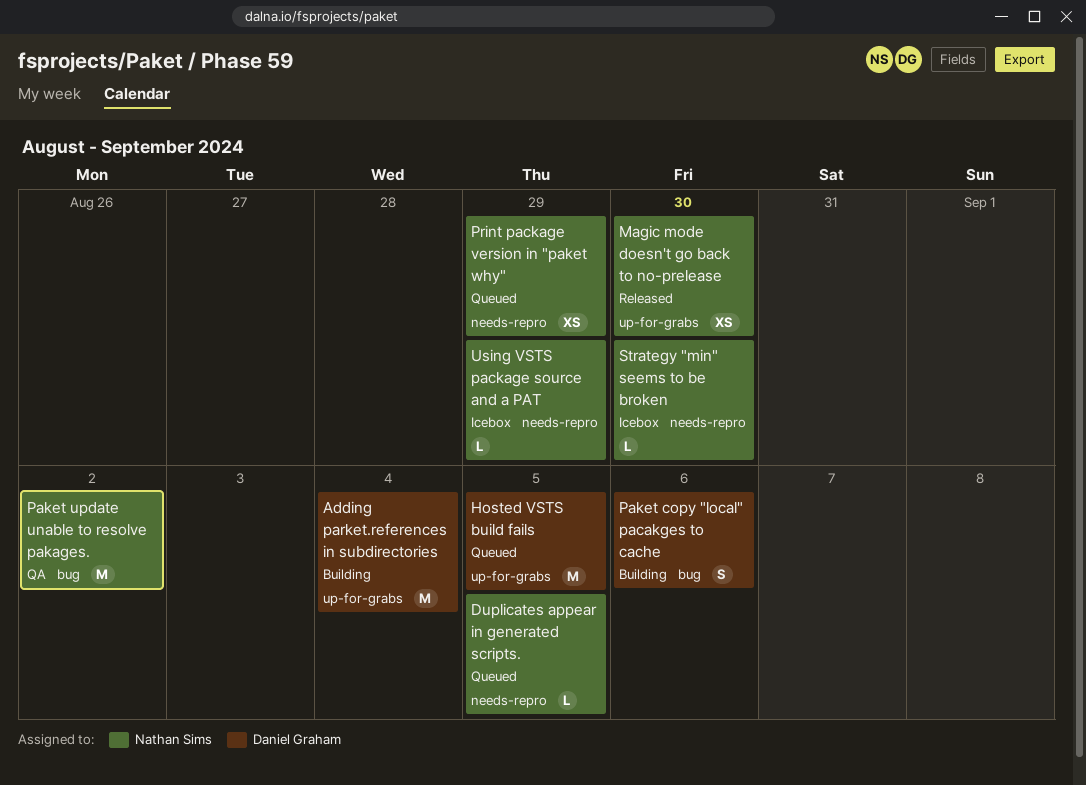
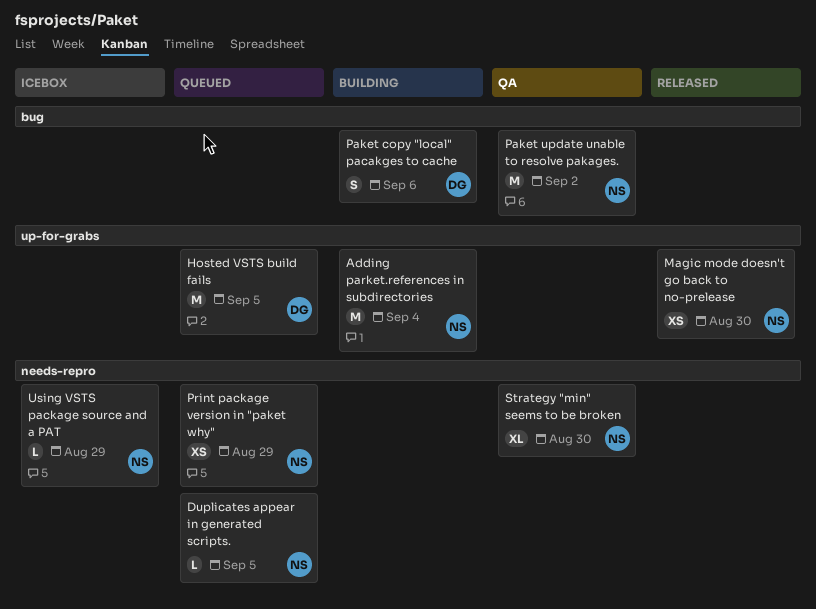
Adding parket.references in subdirectories, owner: Daniel Graham -> Nathan Sims
Strategy "min" seems to be broken, status: Icebox -> QA
Strategy "min" seems to be broken, estimate: L -> XL

